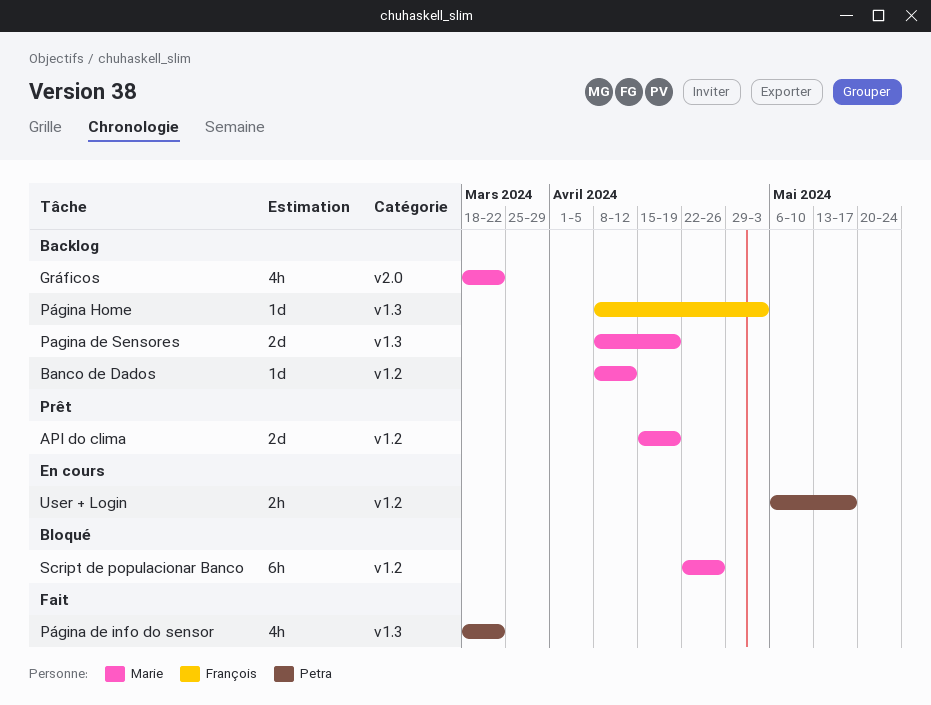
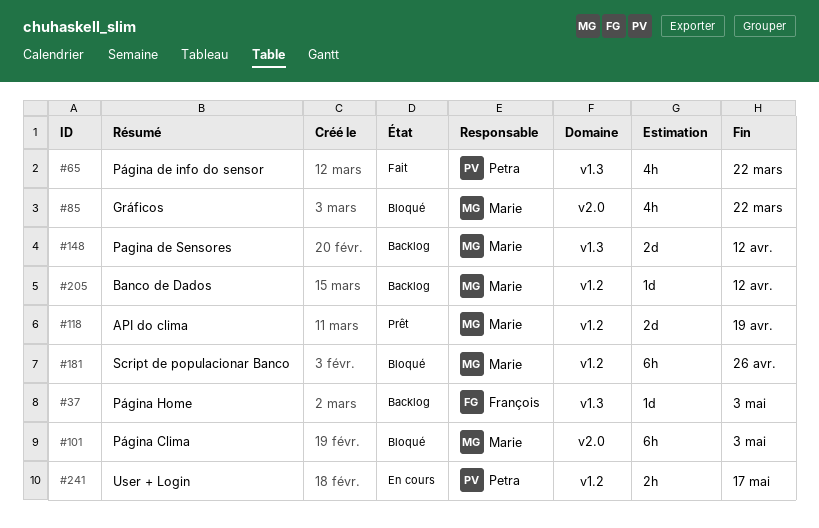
Gráficos, status: Backlog -> Bloqué
Pagina de Sensores, due: Apr 19 -> Apr 12
Página Clima: none -> present

